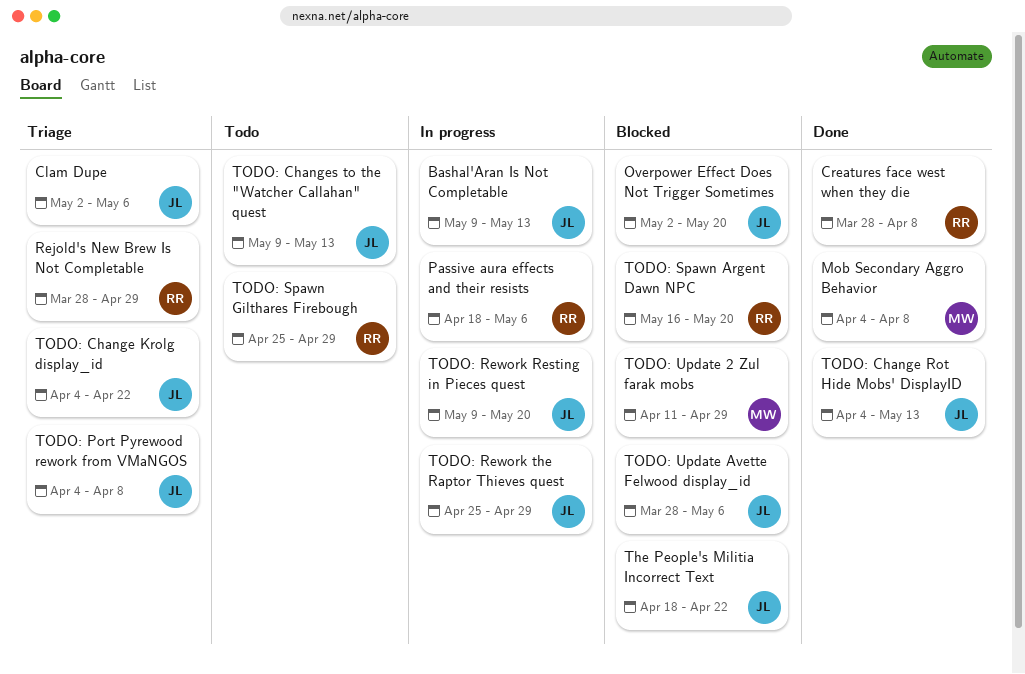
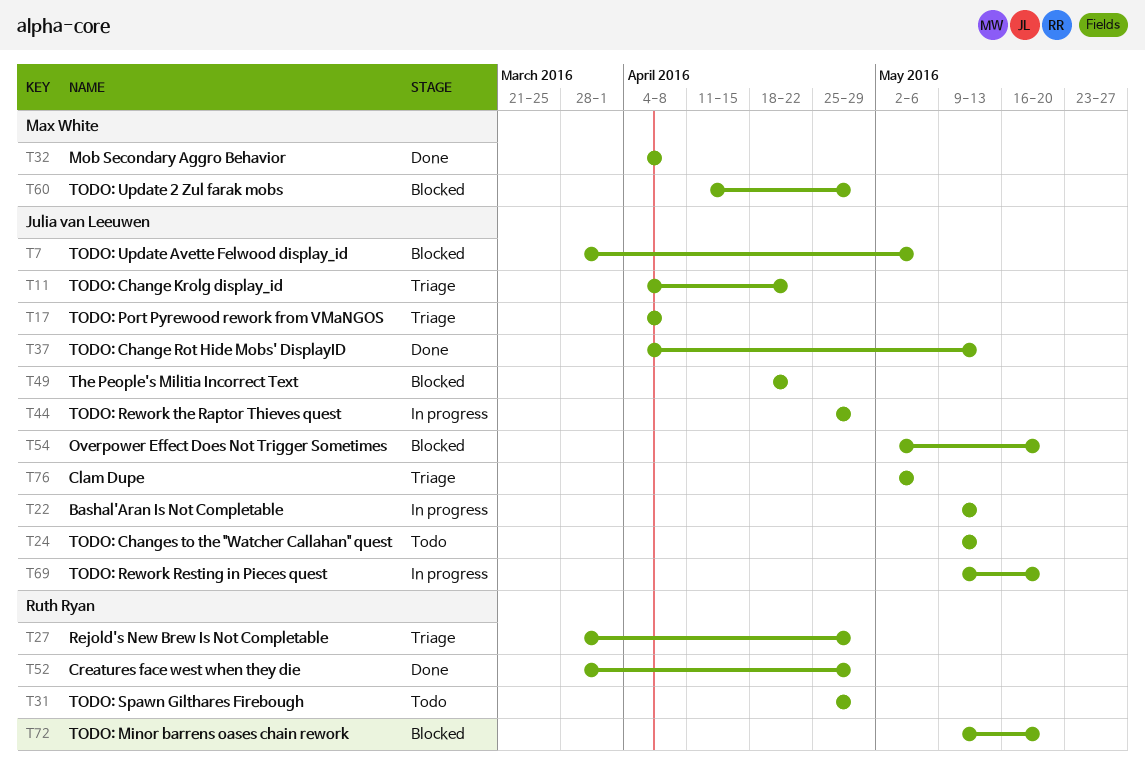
Creatures face west when they die, due: Apr 8 -> Apr 29
Passive aura effects and their resists: present -> none
TODO: Minor barrens oases chain rework: none -> present
TODO: Spawn Argent Dawn NPC: present -> none

